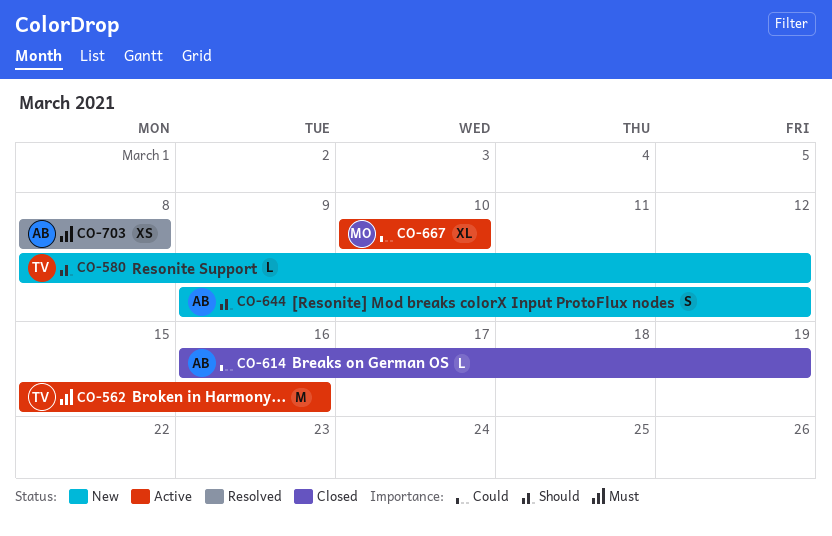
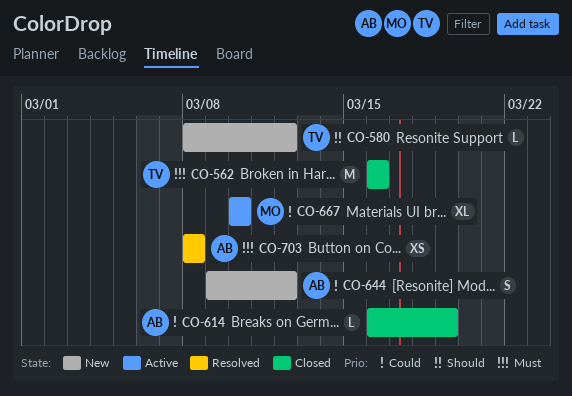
CO-562, status: Active -> Closed
CO-562, start: Mar 15 -> Mar 16
CO-644, priority: Should -> Could

